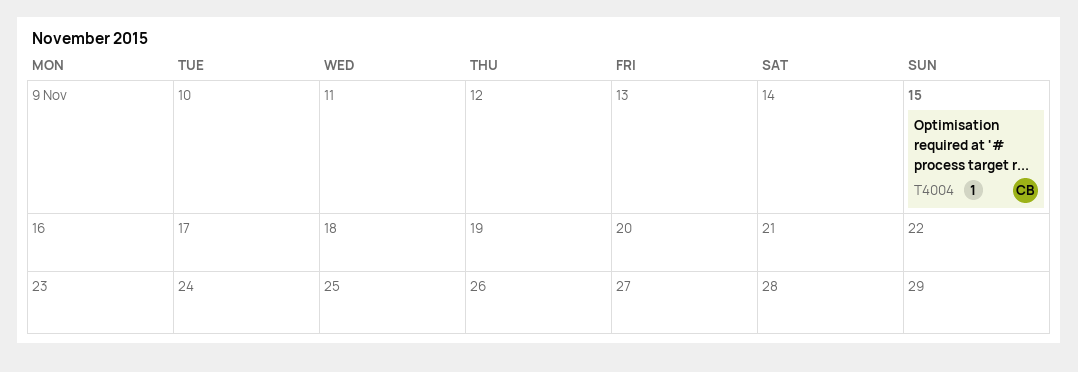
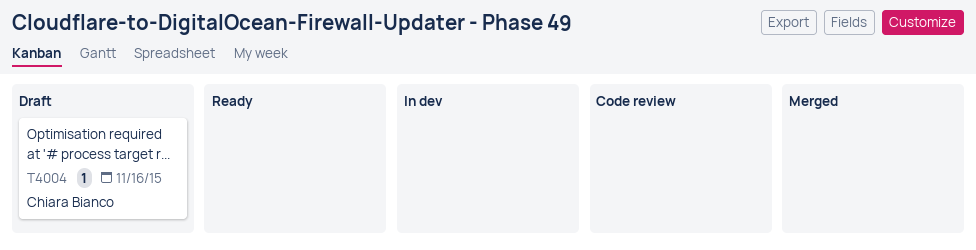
T4004, due: Nov 15 -> Nov 16

